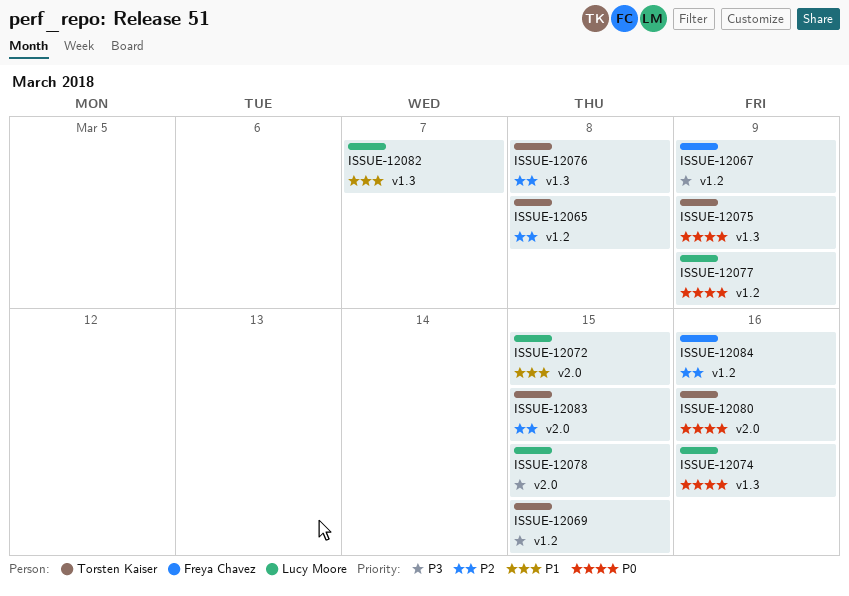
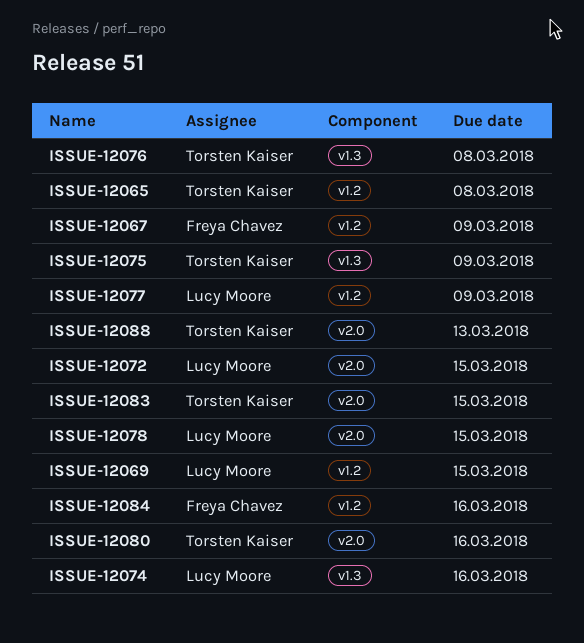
ISSUE-12069, owner: Torsten Kaiser -> Lucy Moore
ISSUE-12082: present -> none
ISSUE-12088: none -> present

